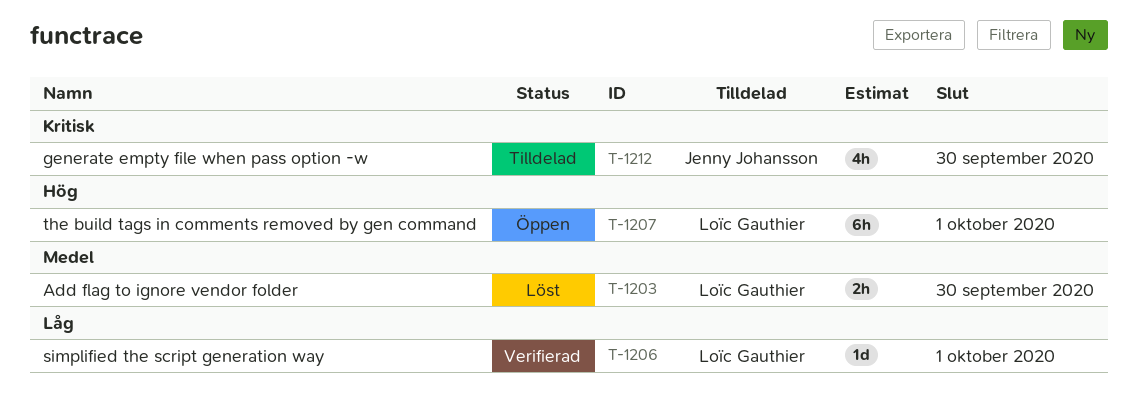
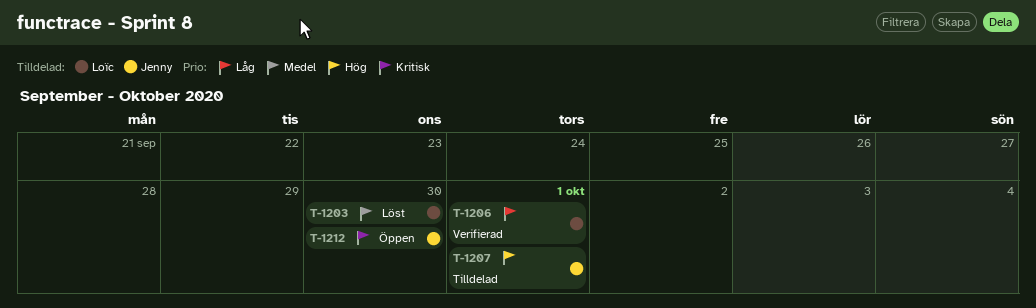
T-1207, status: Öppen -> Tilldelad
T-1207, owner: Loïc Gauthier -> Jenny Johansson
T-1212, status: Tilldelad -> Öppen

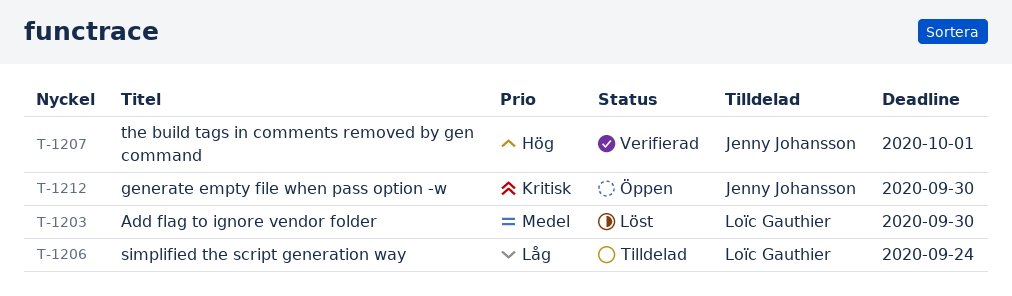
T-1206, status: Verifierad -> Tilldelad
T-1206, due: Oct 1 -> Sep 24
T-1207, status: Tilldelad -> Verifierad

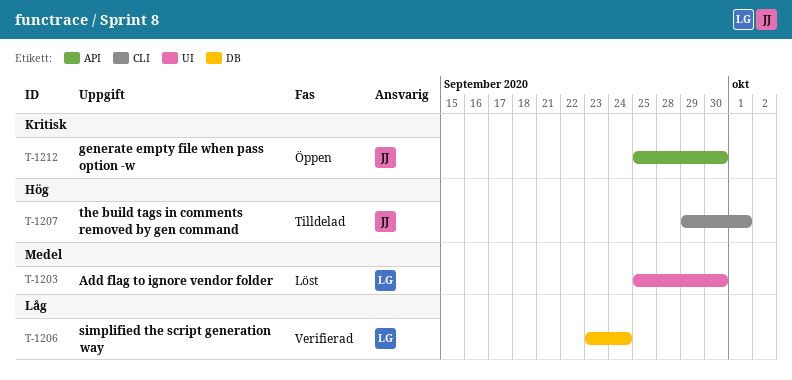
T-1206, status: Tilldelad -> Verifierad
T-1207, status: Verifierad -> Tilldelad

